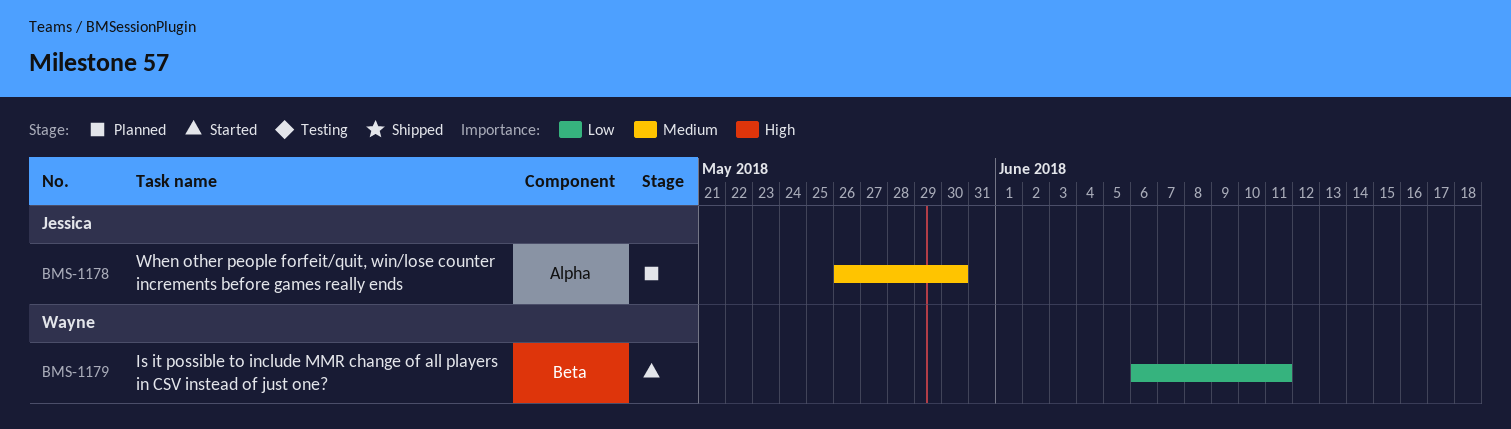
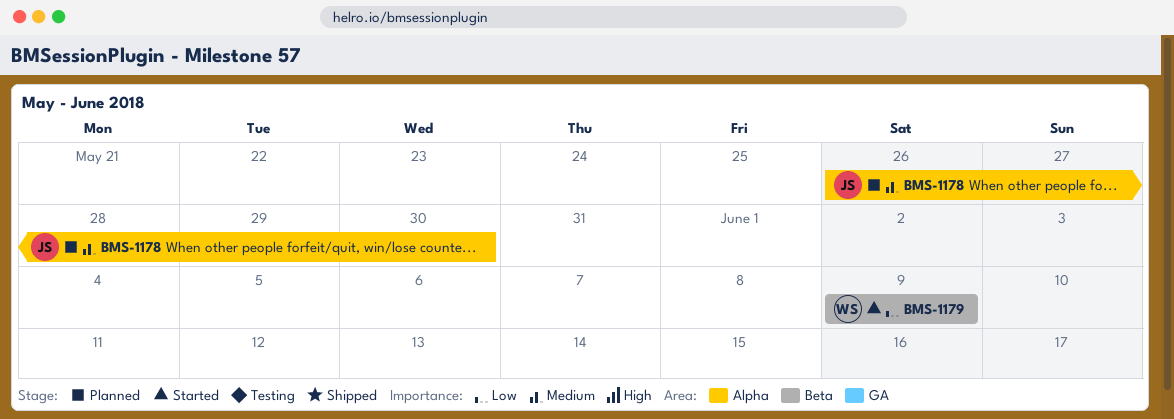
BMS-1179, start: Jun 6 -> Jun 9
BMS-1179, due: Jun 11 -> Jun 9

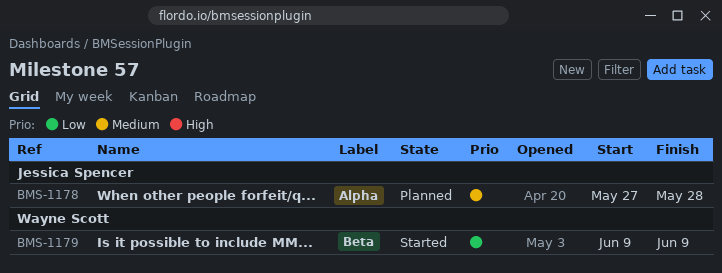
BMS-1178, start: May 26 -> May 27
BMS-1178, due: May 30 -> May 28

